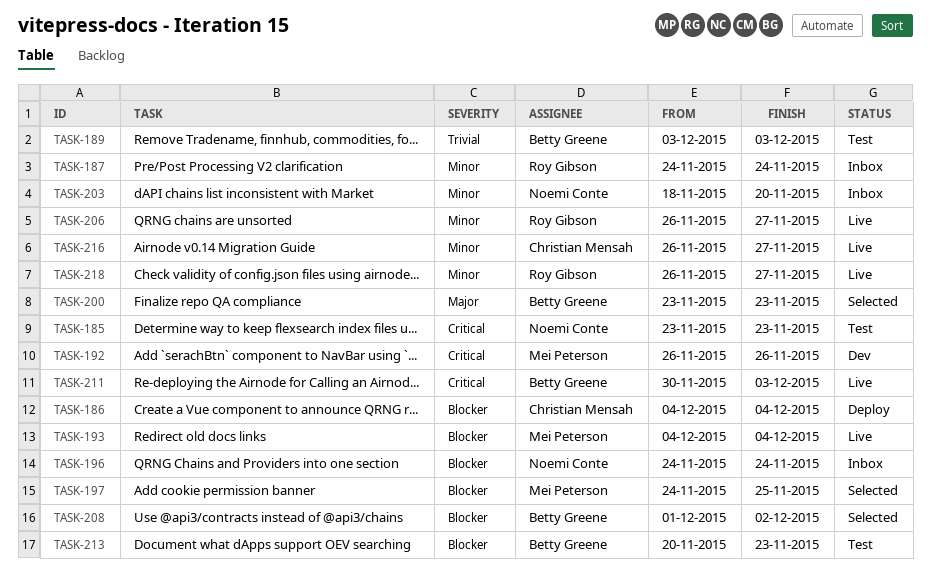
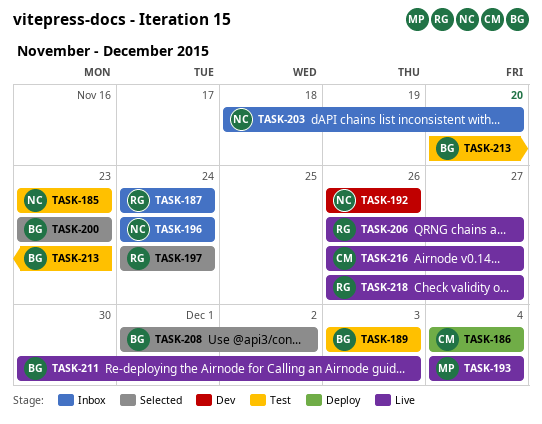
TASK-192, owner: Mei Peterson -> Noemi Conte
TASK-197, owner: Mei Peterson -> Roy Gibson
TASK-197, due: Nov 25 -> Nov 24

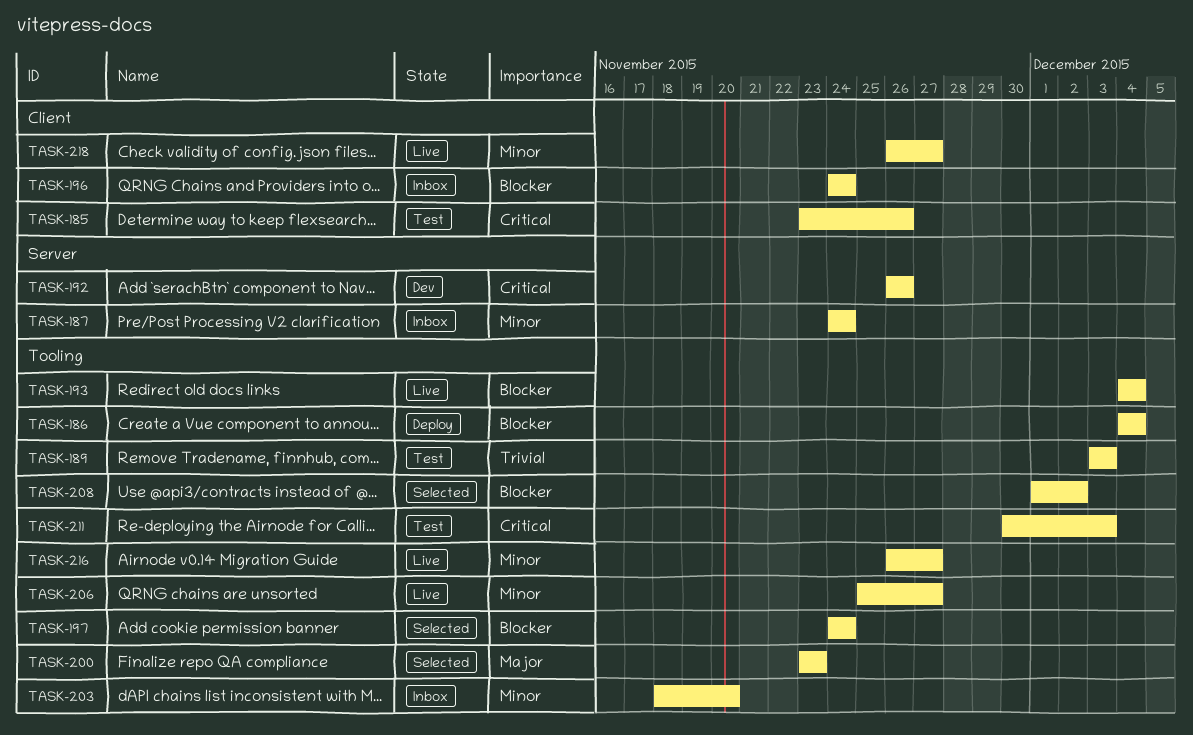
TASK-185, due: Nov 23 -> Nov 26
TASK-206, start: Nov 26 -> Nov 25
TASK-211, status: Live -> Test
TASK-213: present -> none

